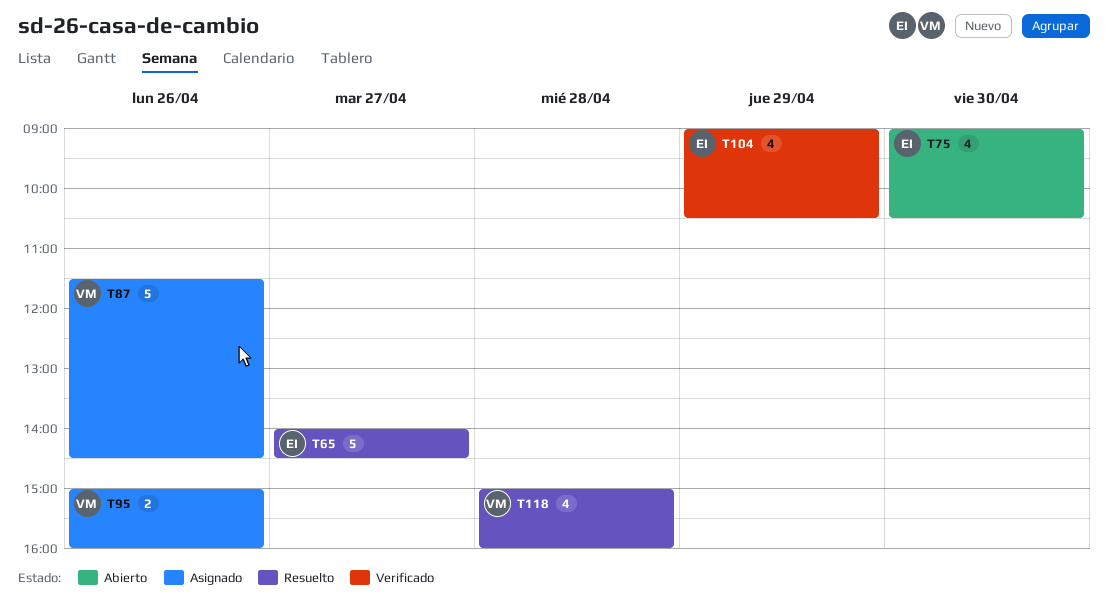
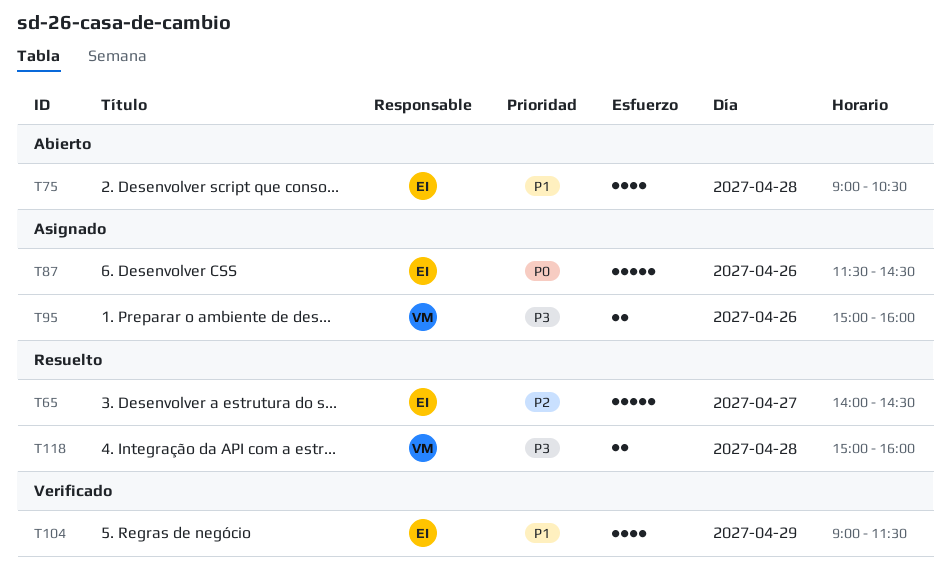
T75, day: Apr 30 -> Apr 28
T87, owner: VM -> EI
T104, ends: 10:30 -> 11:30
T118, estimate: 4 -> 2

